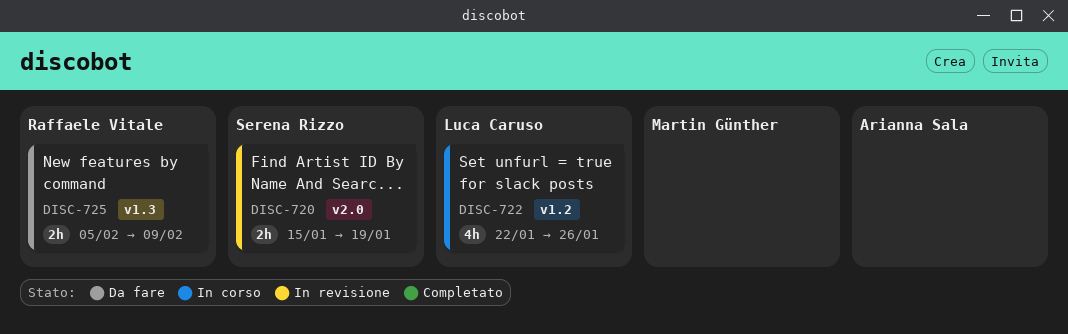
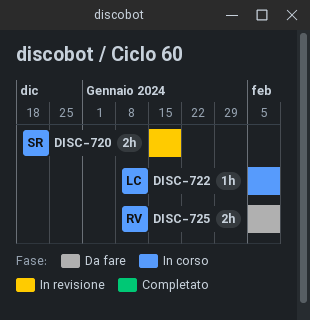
DISC-722, estimate: 4h -> 1h
DISC-722, start: Jan 22 -> Feb 5
DISC-722, due: Jan 26 -> Feb 9

